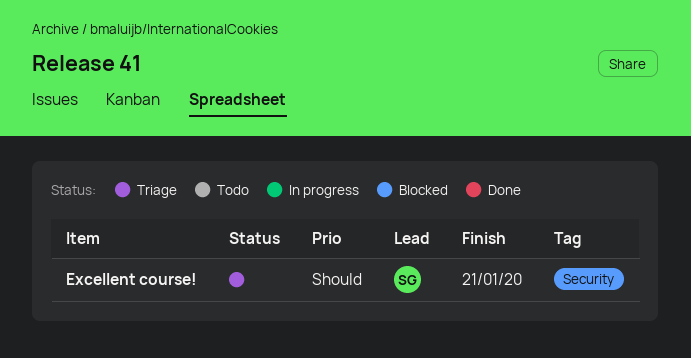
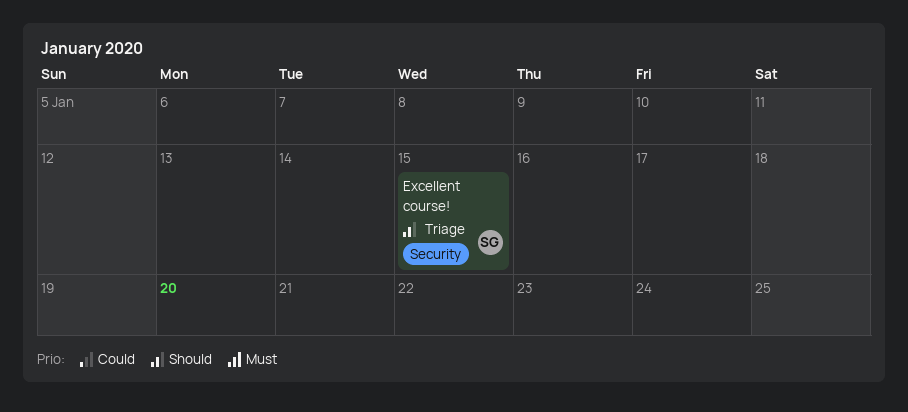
Excellent course!, due: Jan 21 -> Jan 15

